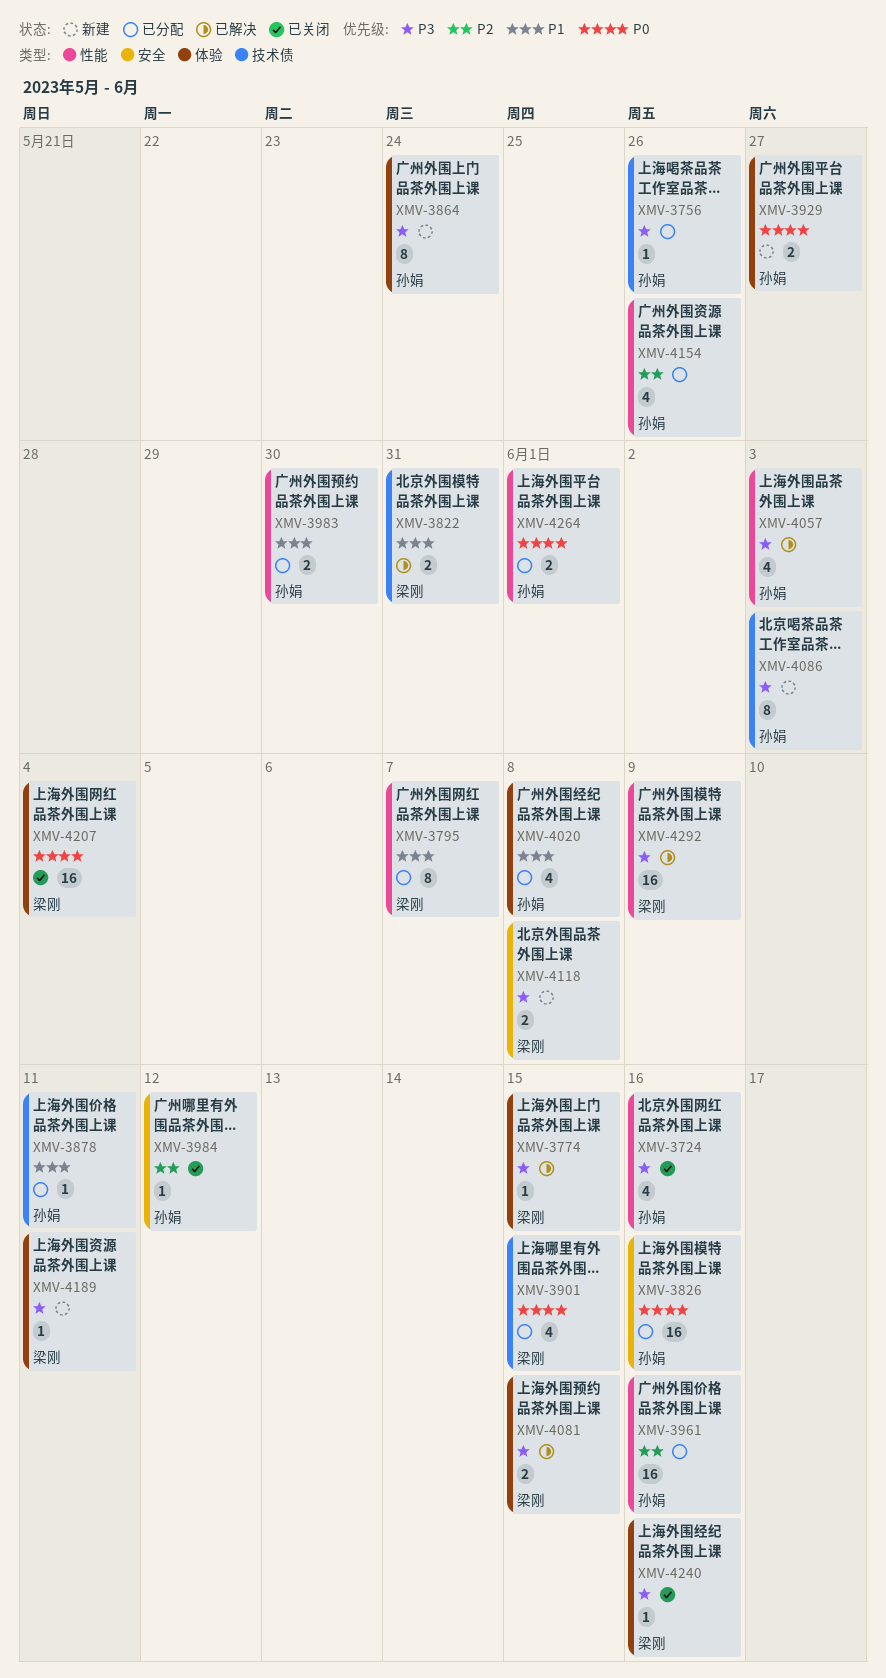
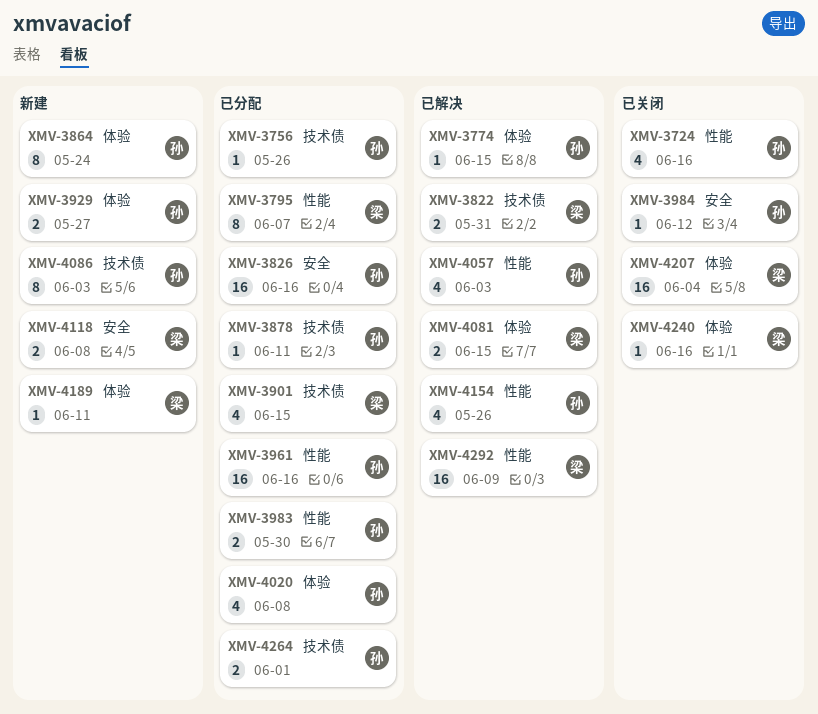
XMV-3774, owner: 梁刚 -> 孙娟
XMV-4154, status: 已分配 -> 已解决
XMV-4264, label: 性能 -> 技术债

